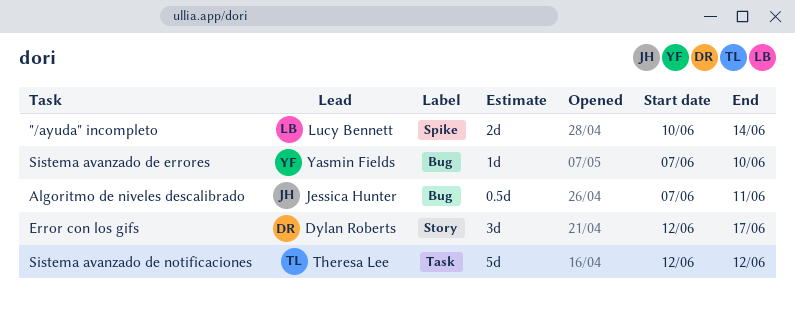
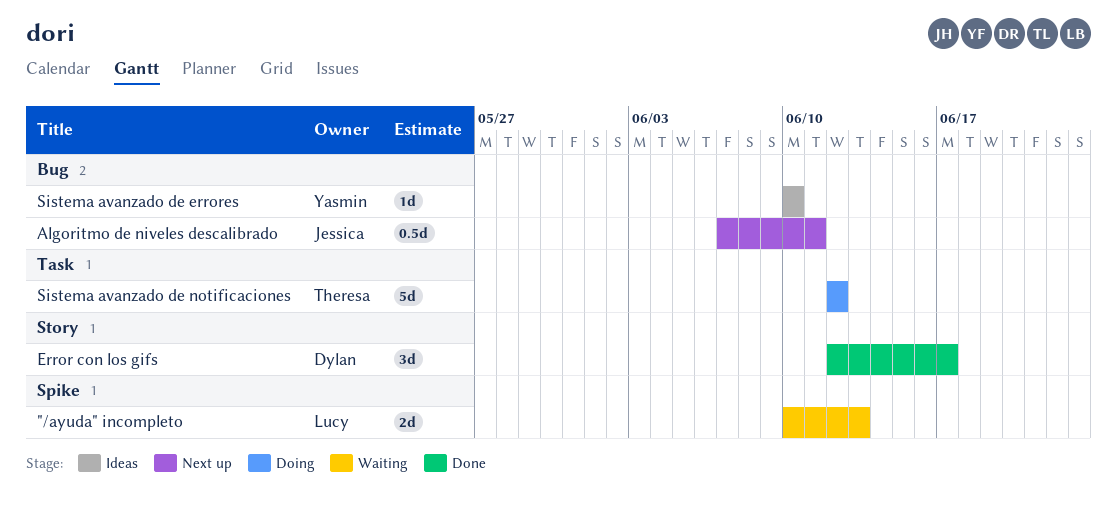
"/ayuda" incompleto, due: Jun 14 -> Jun 13
Sistema avanzado de errores, start: Jun 7 -> Jun 10

